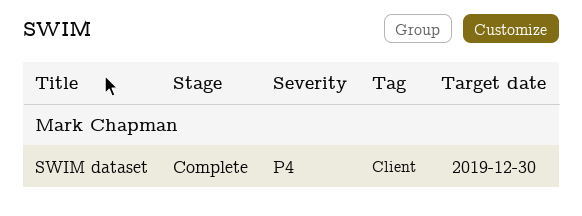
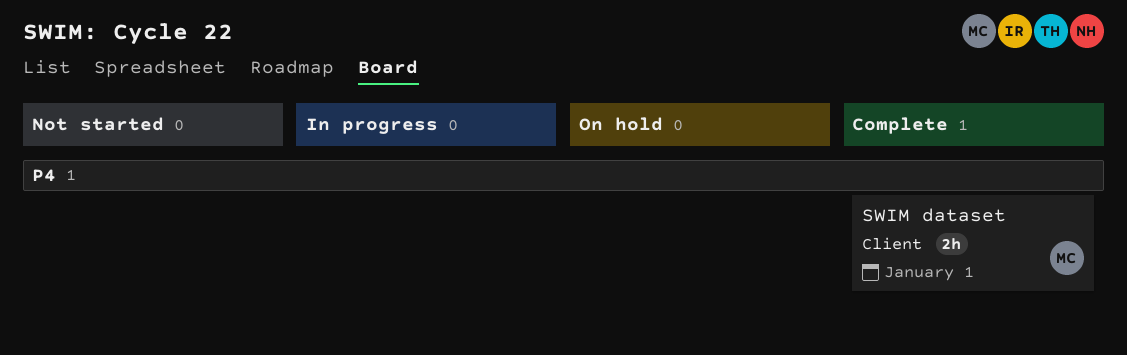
SWIM dataset, due: Dec 30 -> Jan 1

